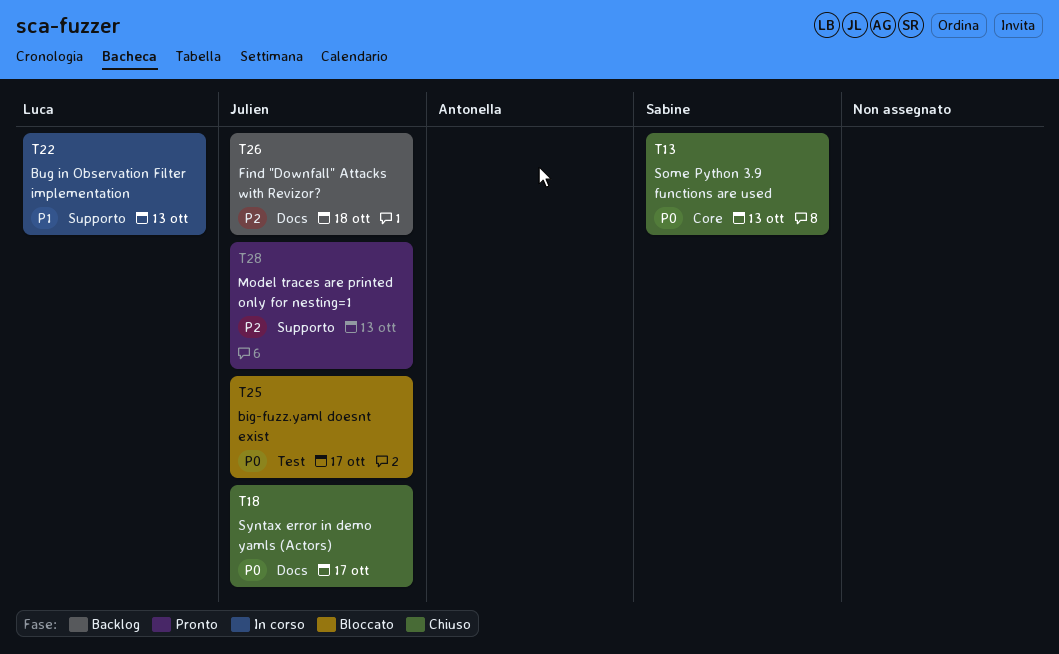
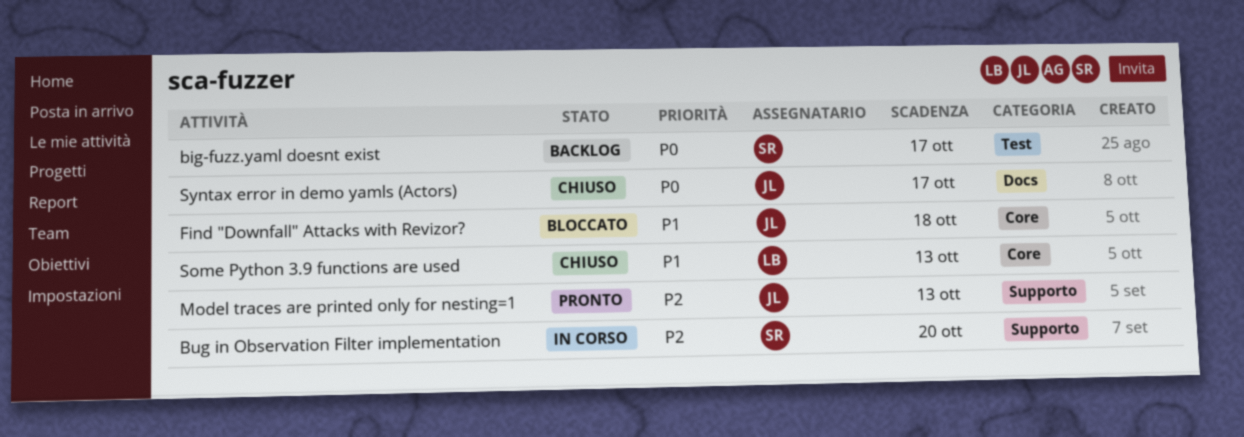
big-fuzz.yaml doesnt exist, status: Bloccato -> Backlog
big-fuzz.yaml doesnt exist, owner: Julien -> Sabine
Bug in Observation Filter implementation, owner: Luca -> Sabine
Bug in Observation Filter implementation, priority: P1 -> P2
Bug in Observation Filter implementation, due: Oct 13 -> Oct 20
Find "Downfall" Attacks with Revizor?, status: Backlog -> Bloccato
Find "Downfall" Attacks with Revizor?, priority: P2 -> P1
Find "Downfall" Attacks with Revizor?, label: Docs -> Core
Some Python 3.9 functions are used, owner: Sabine -> Luca
Some Python 3.9 functions are used, priority: P0 -> P1

